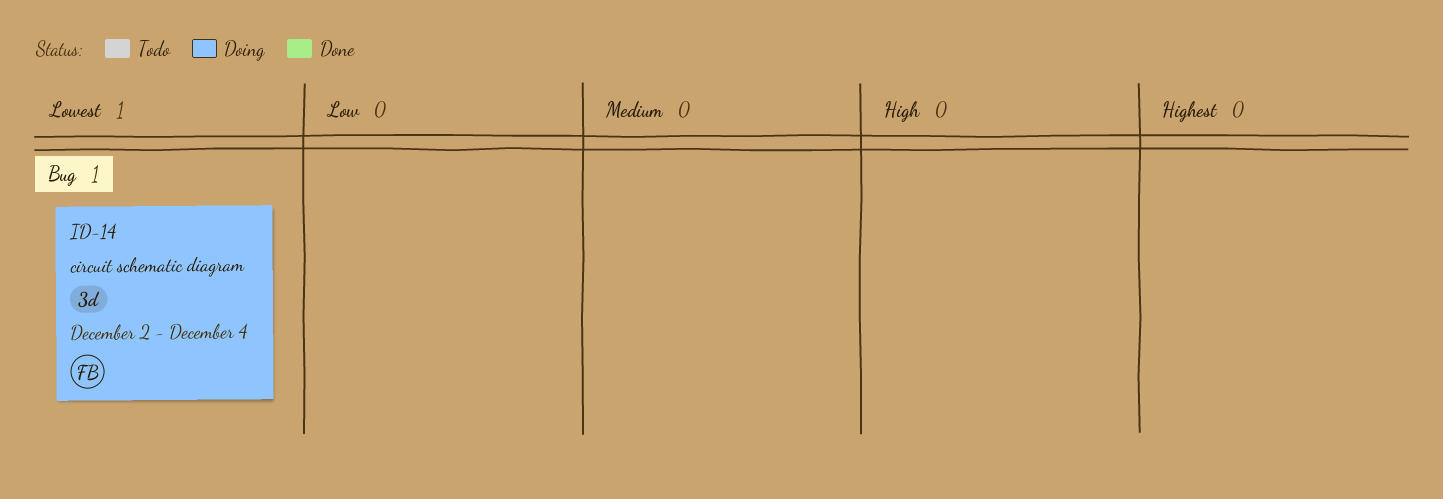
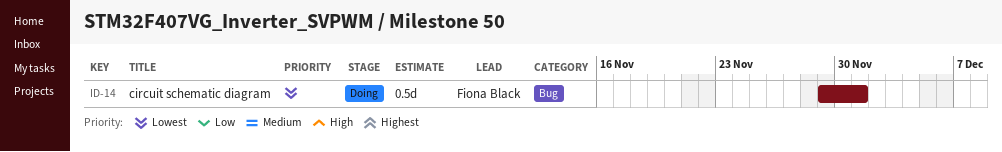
ID-14, estimate: 3d -> 0.5d
ID-14, start: Dec 2 -> Nov 29
ID-14, due: Dec 4 -> Dec 1

